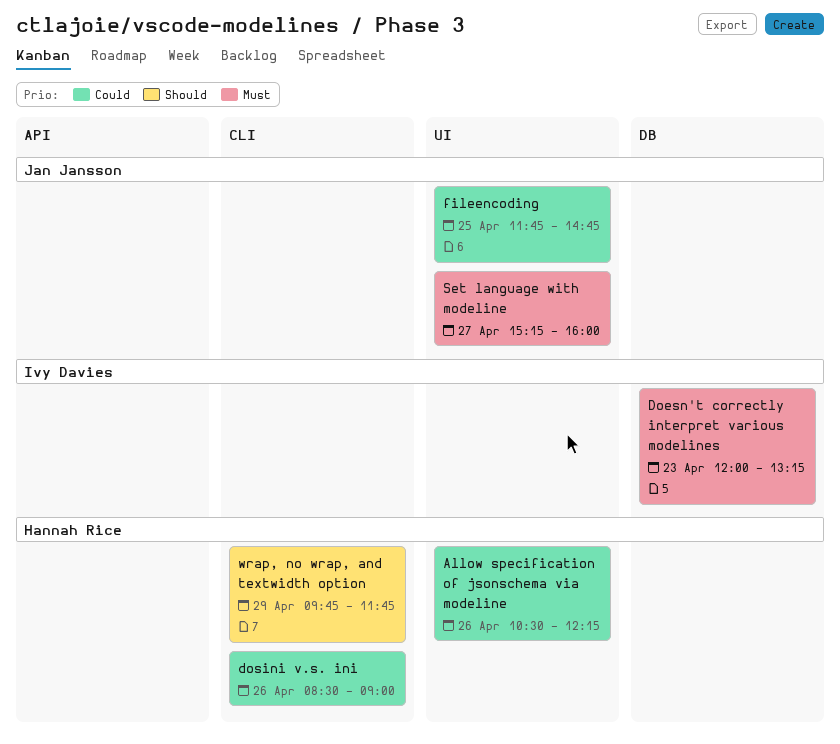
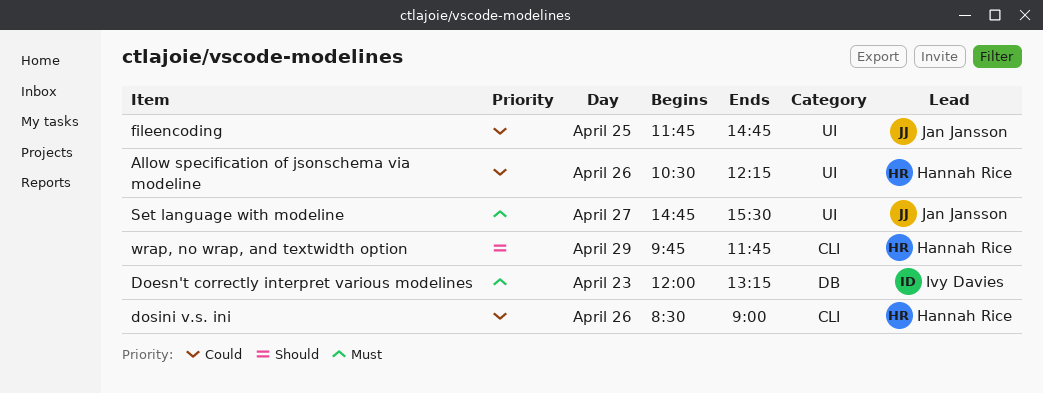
Set language with modeline, begins: 15:15 -> 14:45
Set language with modeline, ends: 16:00 -> 15:30

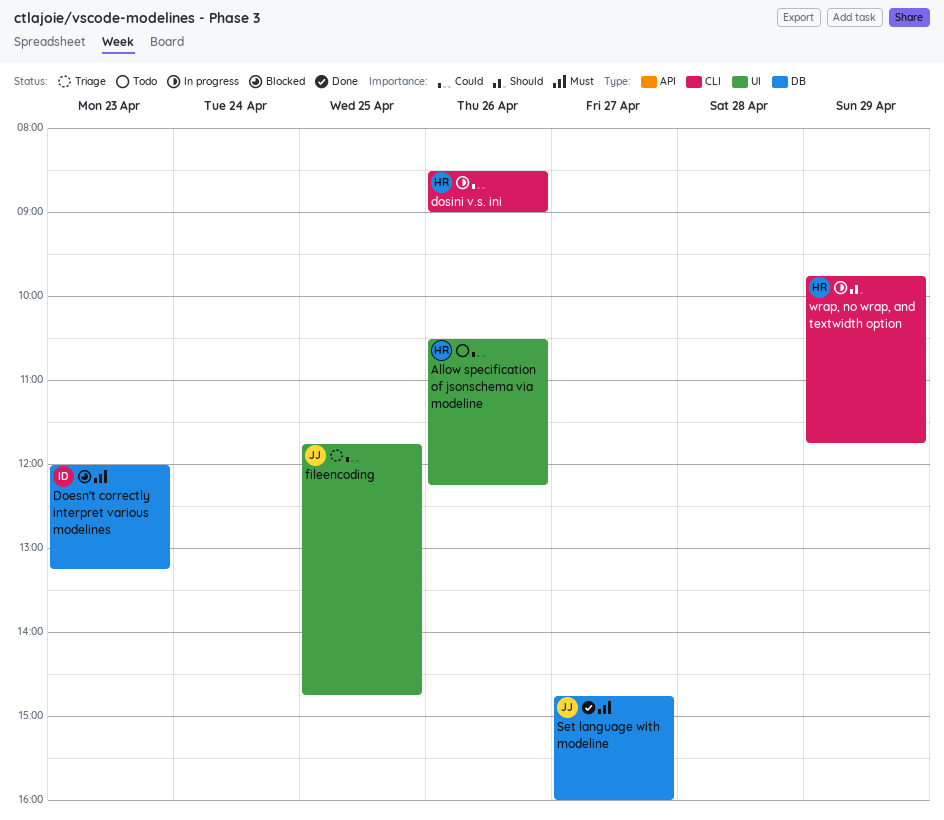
Set language with modeline, label: UI -> DB
Set language with modeline, ends: 15:30 -> 16:00

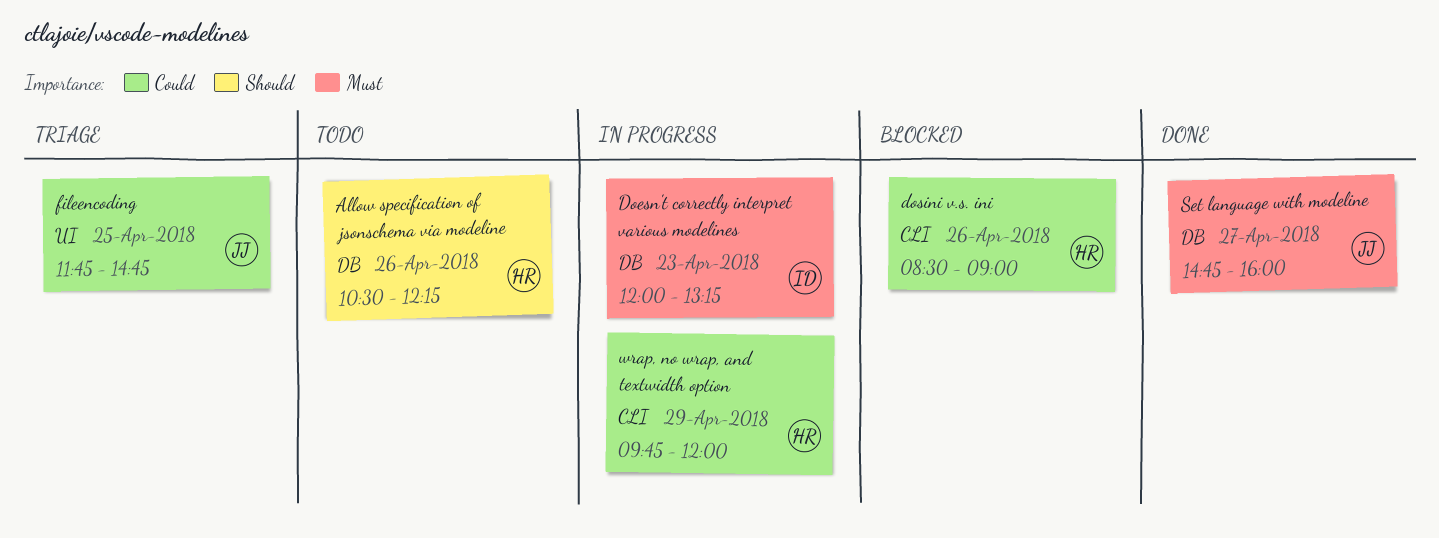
Allow specification of jsonschema via modeline, priority: Could -> Should
Allow specification of jsonschema via modeline, label: UI -> DB
Doesn't correctly interpret various modelines, status: Blocked -> In progress
dosini v.s. ini, status: In progress -> Blocked
wrap, no wrap, and textwidth option, priority: Should -> Could
wrap, no wrap, and textwidth option, ends: 11:45 -> 12:00

